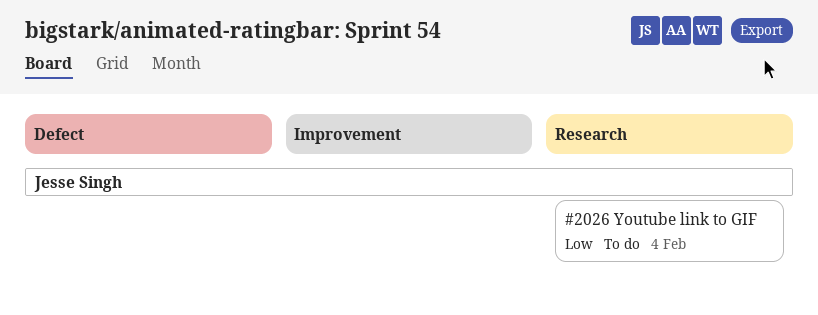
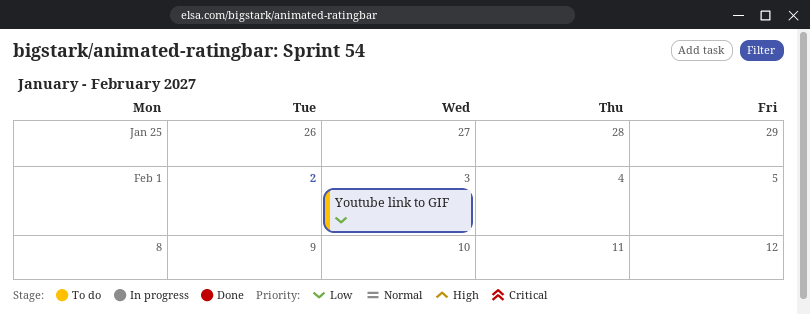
Youtube link to GIF, due: Feb 4 -> Feb 3

